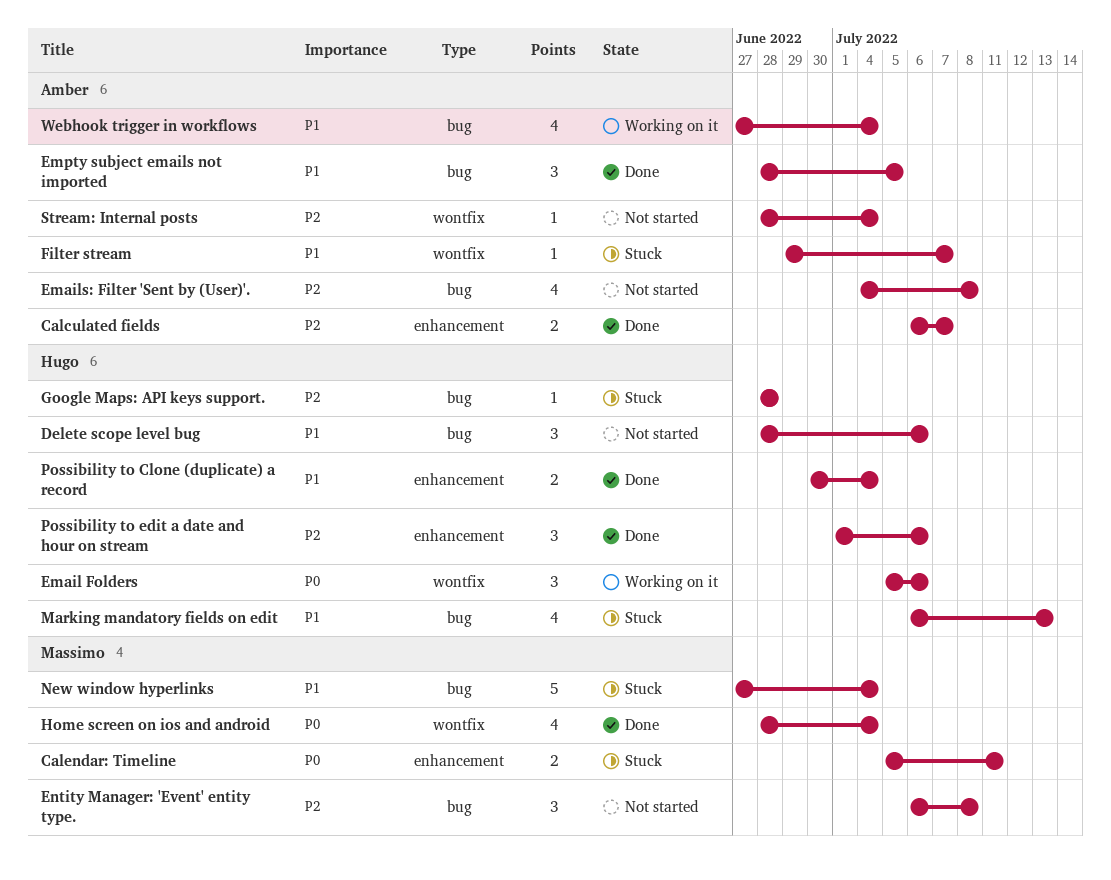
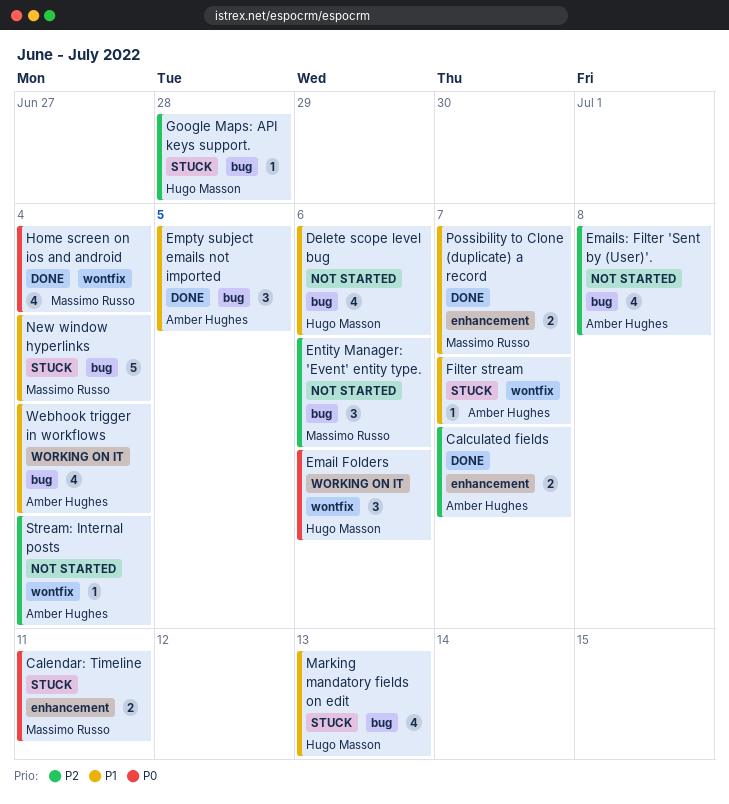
Delete scope level bug, estimate: 3 -> 4
Entity Manager: 'Event' entity type., due: Jul 8 -> Jul 6
Possibility to Clone (duplicate) a record, owner: Hugo Masson -> Massimo Russo
Possibility to Clone (duplicate) a record, due: Jul 4 -> Jul 7
Possibility to edit a date and hour on stream: present -> none

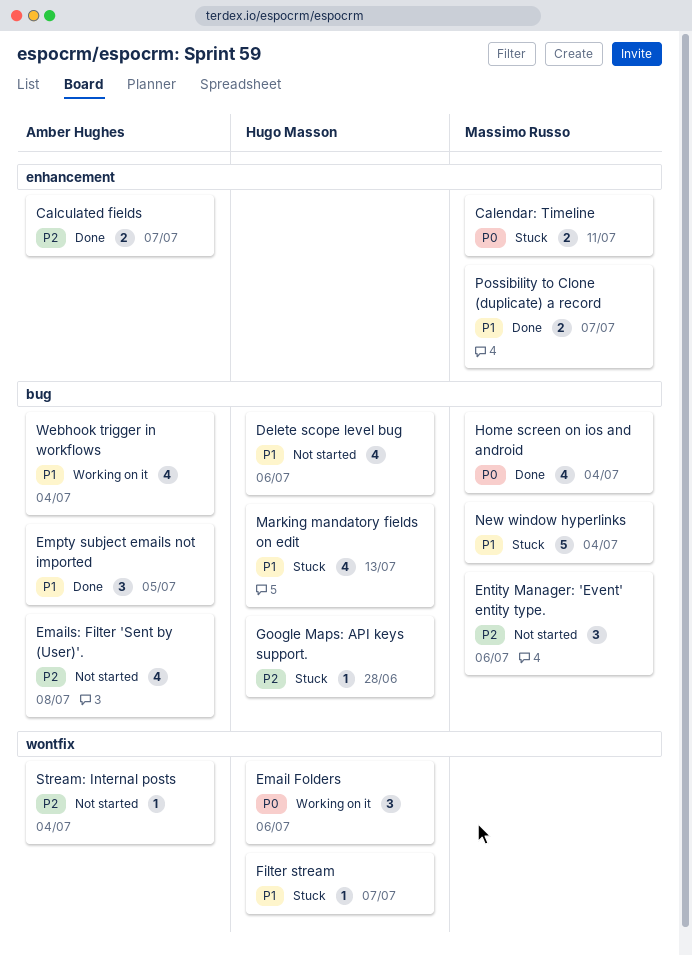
Filter stream, owner: Amber Hughes -> Hugo Masson
Home screen on ios and android, label: wontfix -> bug

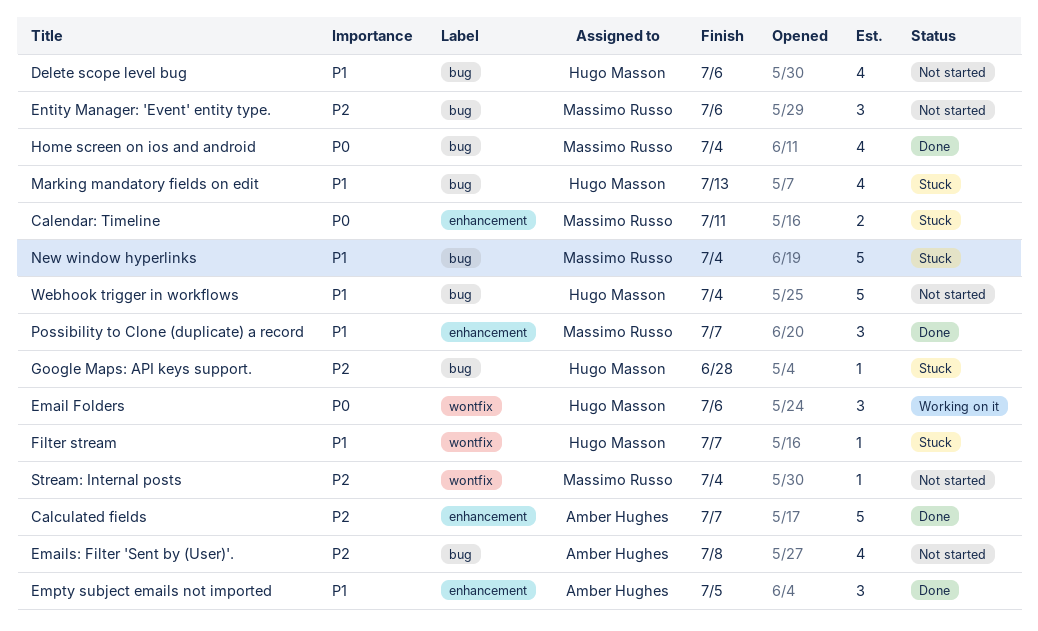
Calculated fields, estimate: 2 -> 5
Empty subject emails not imported, label: bug -> enhancement
Possibility to Clone (duplicate) a record, estimate: 2 -> 3
Stream: Internal posts, owner: Amber Hughes -> Massimo Russo
Webhook trigger in workflows, status: Working on it -> Not started
Webhook trigger in workflows, owner: Amber Hughes -> Hugo Masson
Webhook trigger in workflows, estimate: 4 -> 5

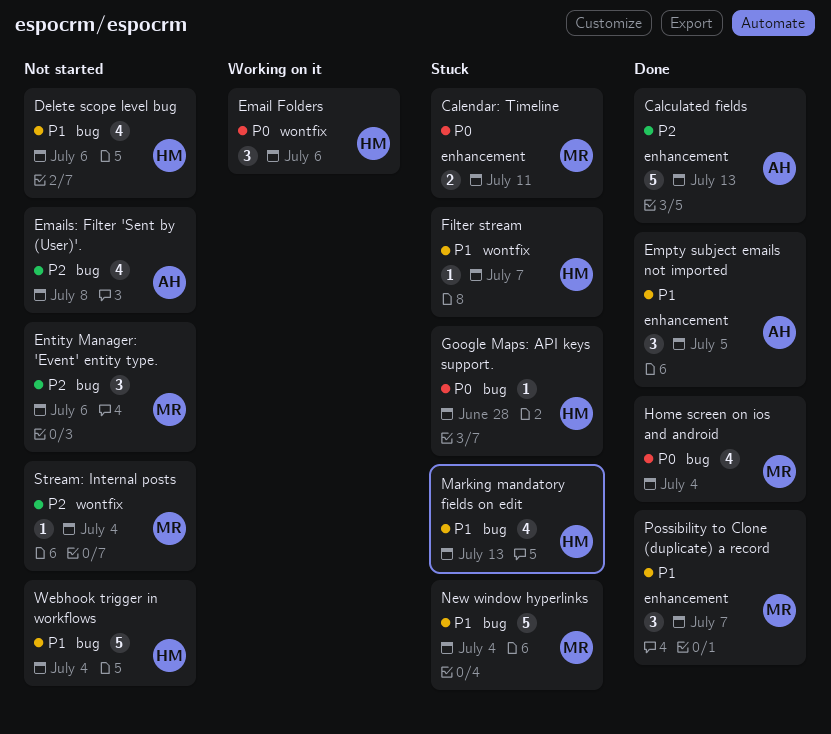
Calculated fields, due: Jul 7 -> Jul 13
Google Maps: API keys support., priority: P2 -> P0

